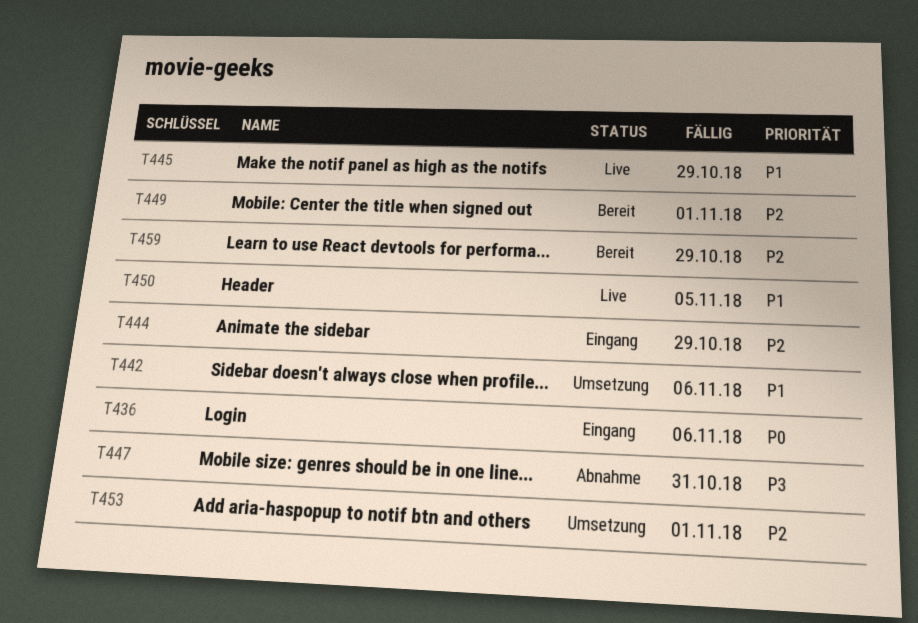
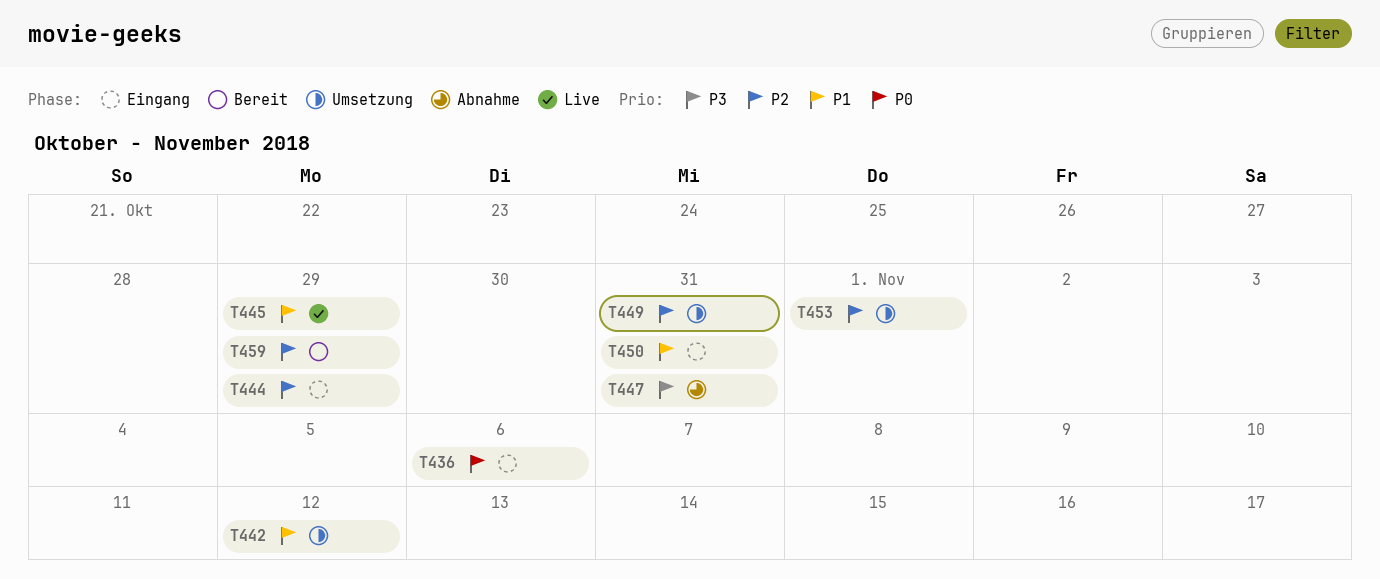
T442, due: Nov 6 -> Nov 12
T449, status: Bereit -> Umsetzung
T449, due: Nov 1 -> Oct 31
T450, status: Live -> Eingang
T450, due: Nov 5 -> Oct 31

